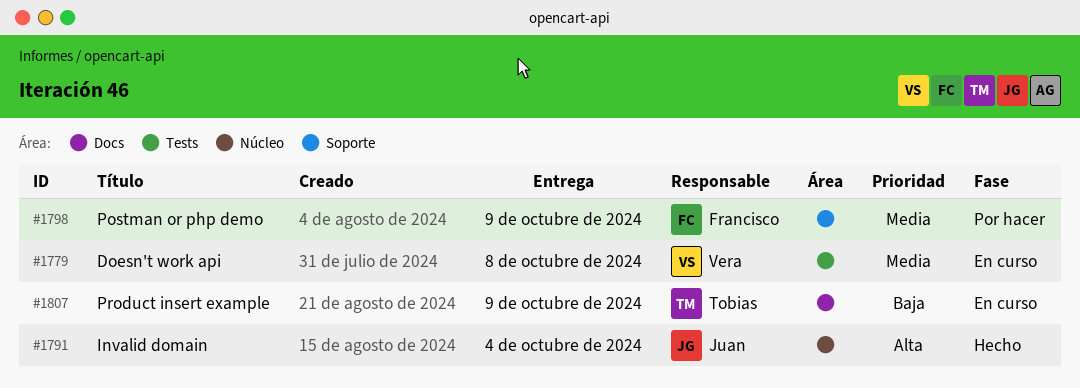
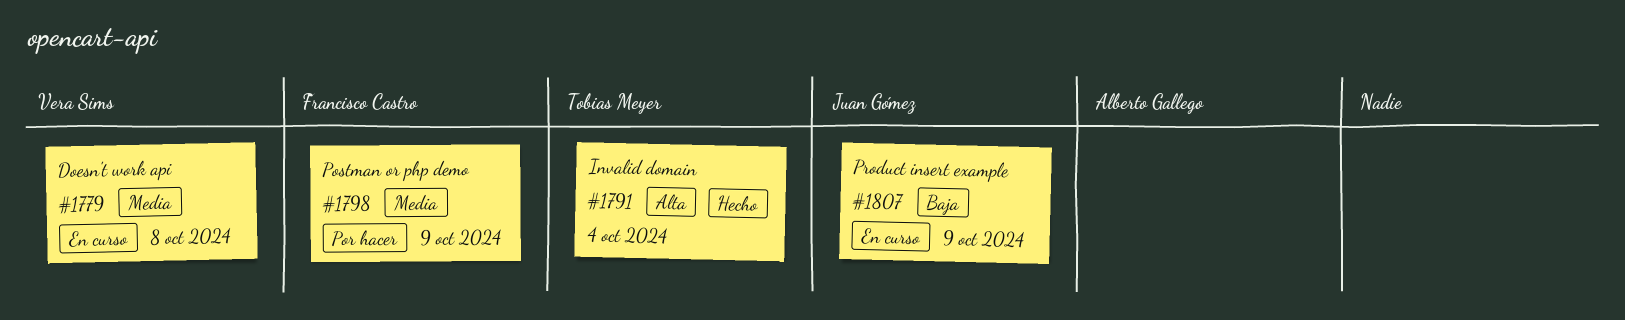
#1791, owner: Juan Gómez -> Tobias Meyer
#1807, owner: Tobias Meyer -> Juan Gómez

